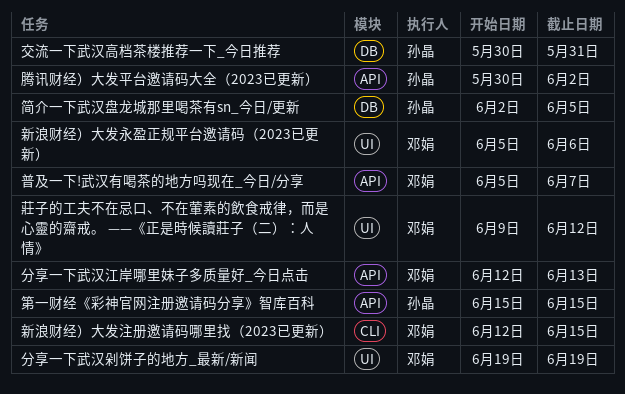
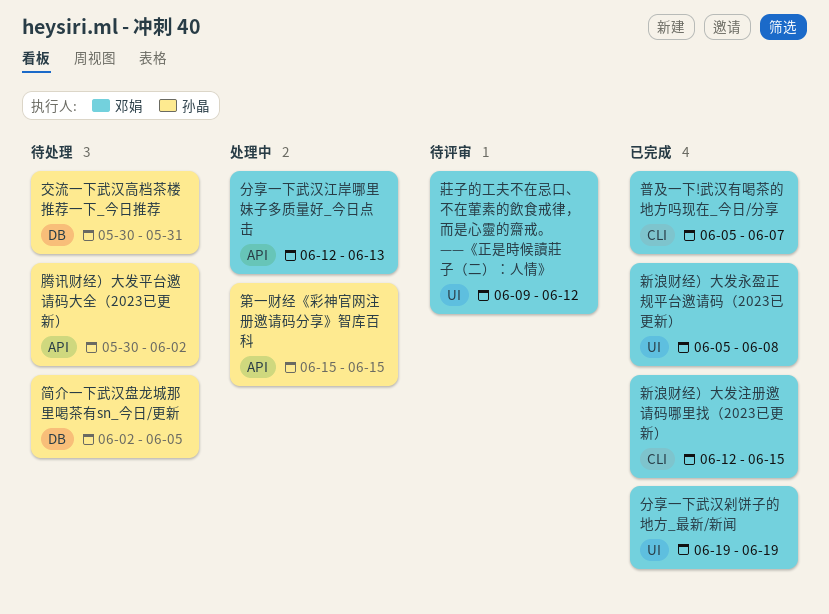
新浪财经）大发永盈正规平台邀请码（2023已更新）, due: Jun 6 -> Jun 8
普及一下!武汉有喝茶的地方吗现在_今日/分享, label: API -> CLI

